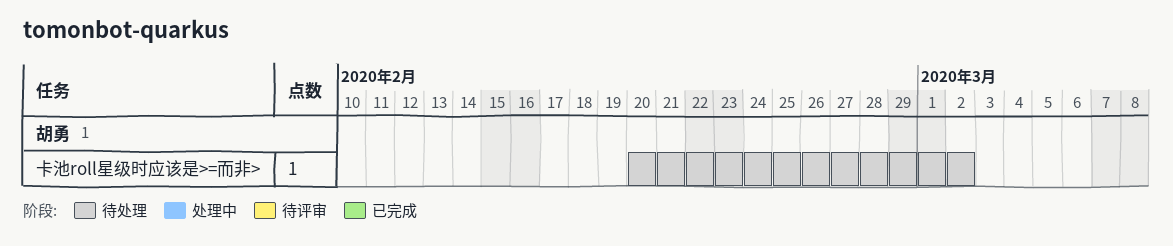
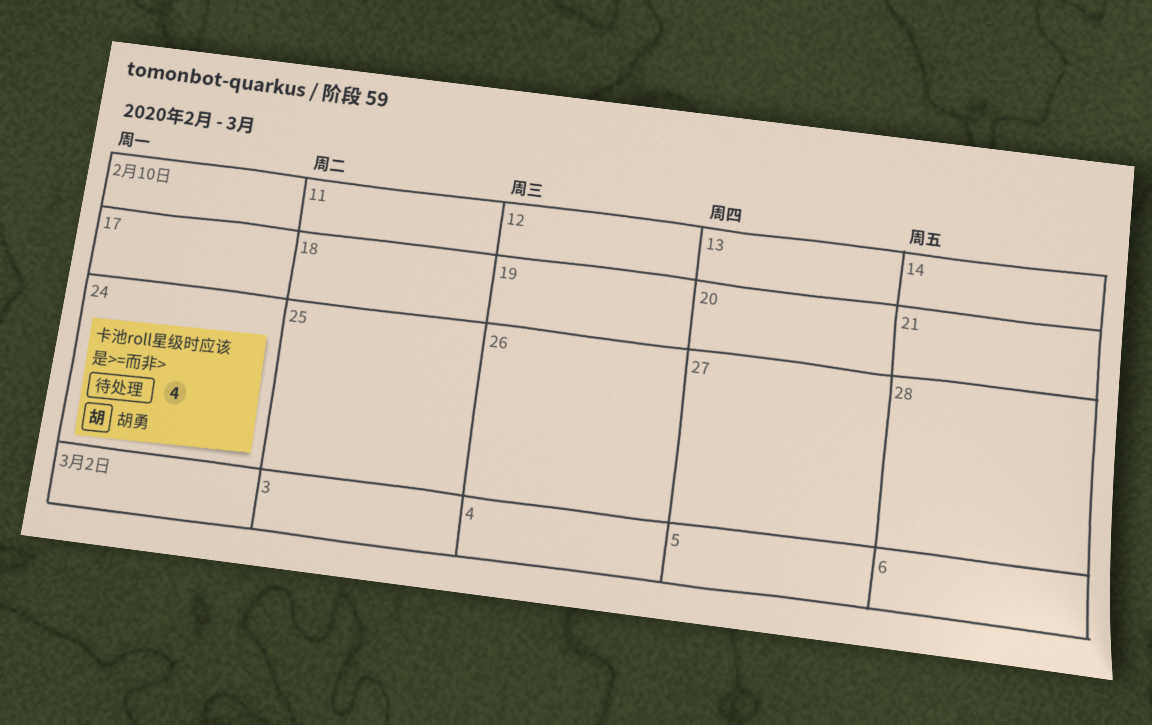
卡池roll星级时应该是>=而非>, estimate: 1 -> 4
卡池roll星级时应该是>=而非>, due: Mar 2 -> Feb 24

